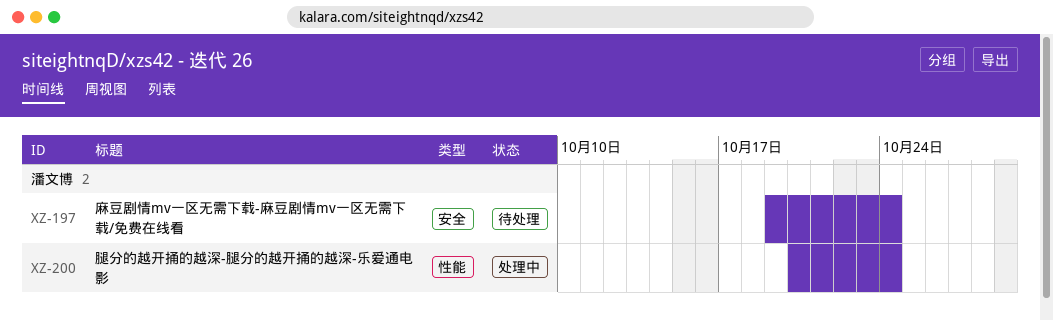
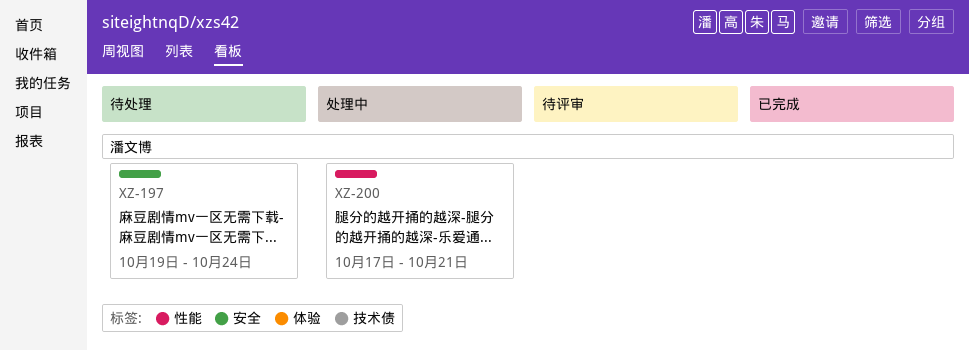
XZ-200, start: Oct 20 -> Oct 17
XZ-200, due: Oct 24 -> Oct 21

